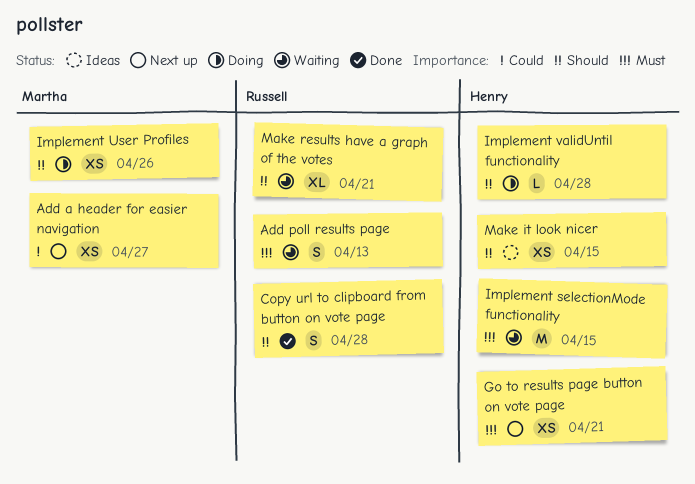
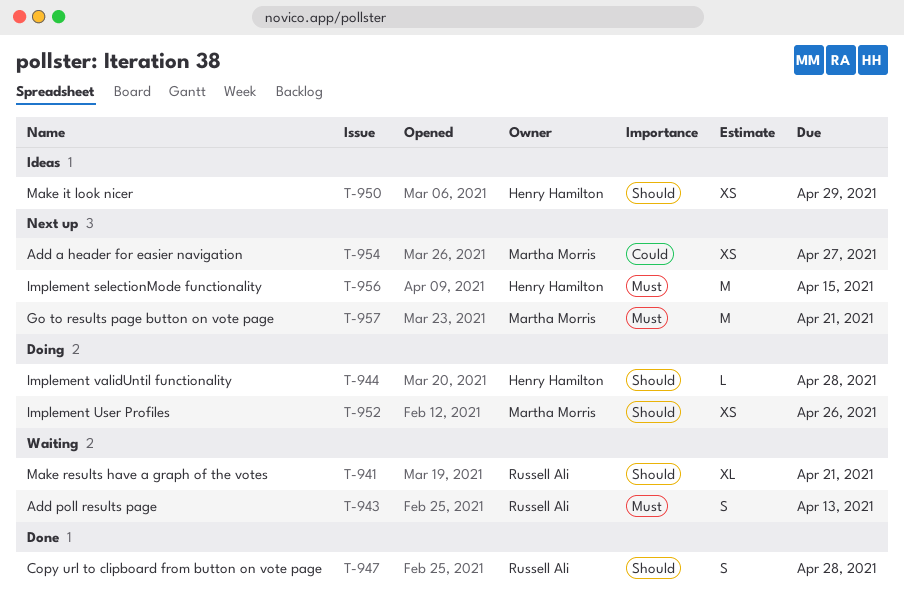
Go to results page button on vote page, owner: Henry Hamilton -> Martha Morris
Go to results page button on vote page, estimate: XS -> M
Implement selectionMode functionality, status: Waiting -> Next up
Make it look nicer, due: Apr 15 -> Apr 29

